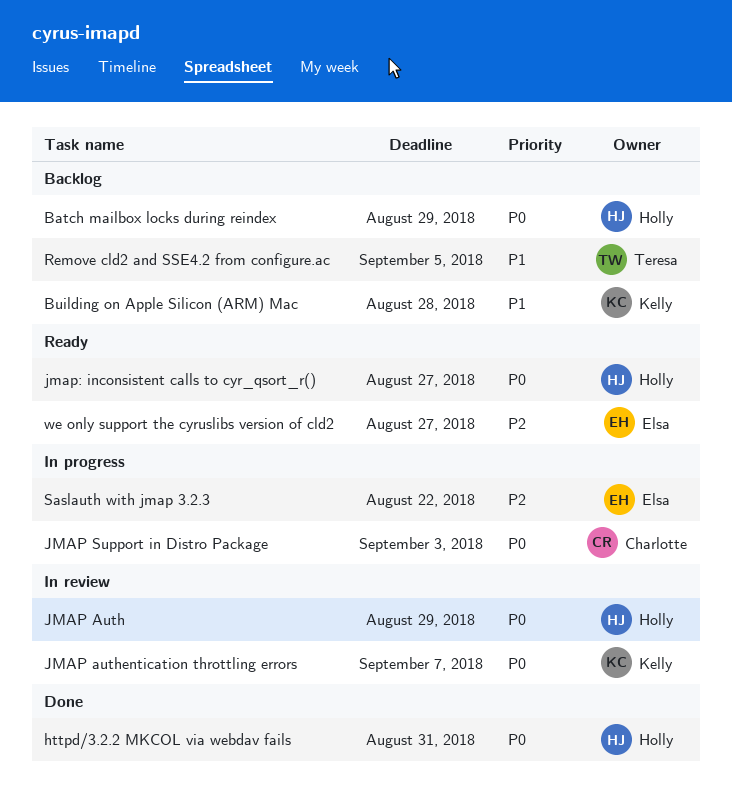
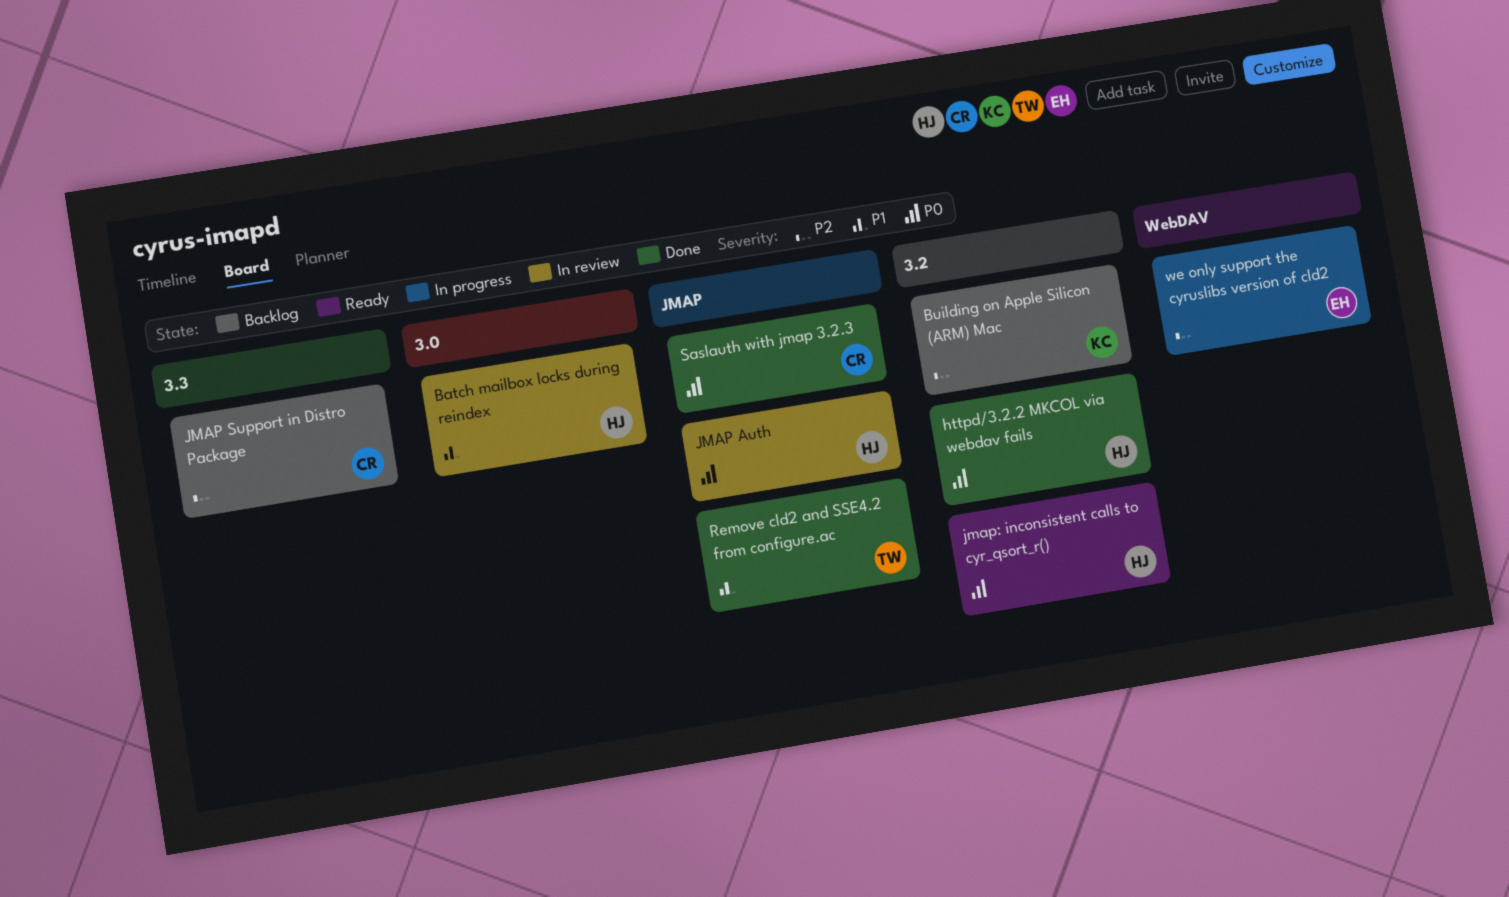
Batch mailbox locks during reindex, status: Backlog -> In review
Batch mailbox locks during reindex, priority: P0 -> P1
Building on Apple Silicon (ARM) Mac, priority: P1 -> P2
JMAP authentication throttling errors: present -> none
JMAP Support in Distro Package, status: In progress -> Backlog
JMAP Support in Distro Package, priority: P0 -> P2
Remove cld2 and SSE4.2 from configure.ac, status: Backlog -> Done
Saslauth with jmap 3.2.3, status: In progress -> Done
Saslauth with jmap 3.2.3, owner: Elsa -> Charlotte
Saslauth with jmap 3.2.3, priority: P2 -> P0
we only support the cyruslibs version of cld2, status: Ready -> In progress

